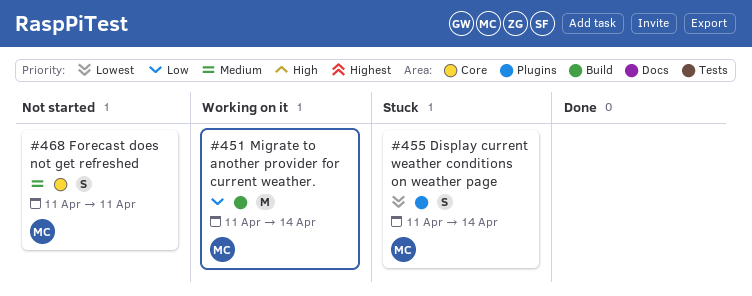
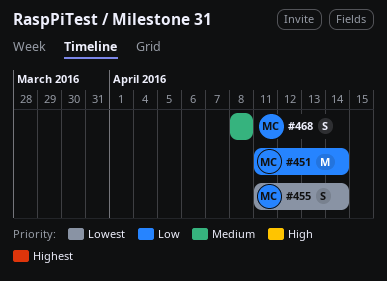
#468, start: Apr 11 -> Apr 8
#468, due: Apr 11 -> Apr 8

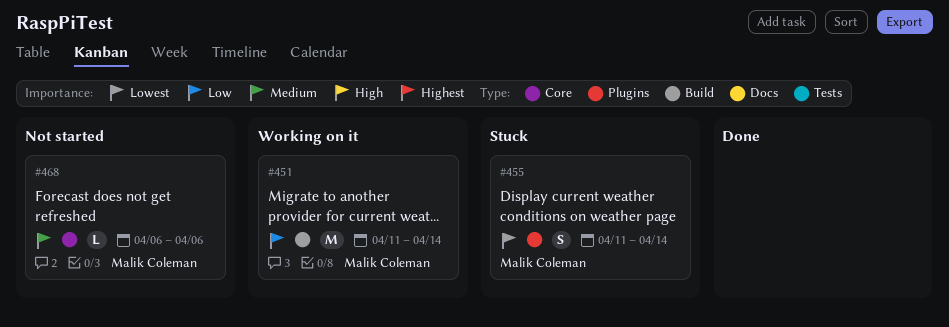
#468, estimate: S -> L
#468, start: Apr 8 -> Apr 6
#468, due: Apr 8 -> Apr 6

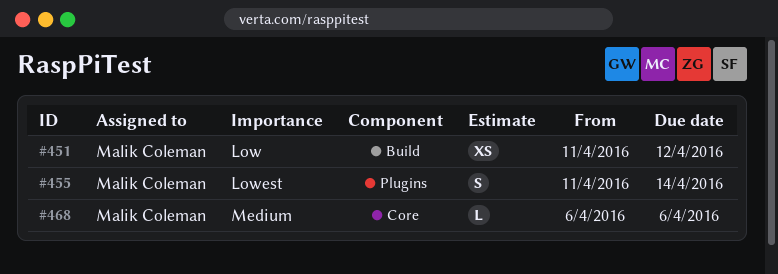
#451, estimate: M -> XS
#451, due: Apr 14 -> Apr 12

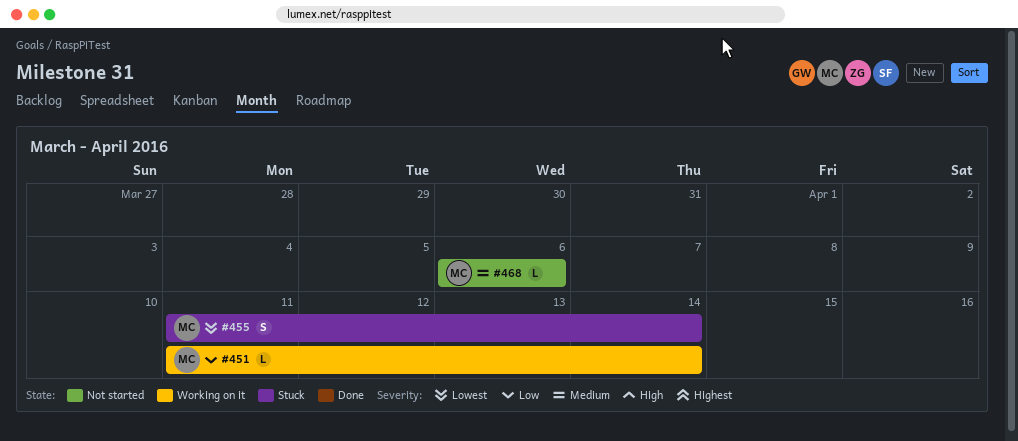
#451, estimate: XS -> L
#451, due: Apr 12 -> Apr 14

